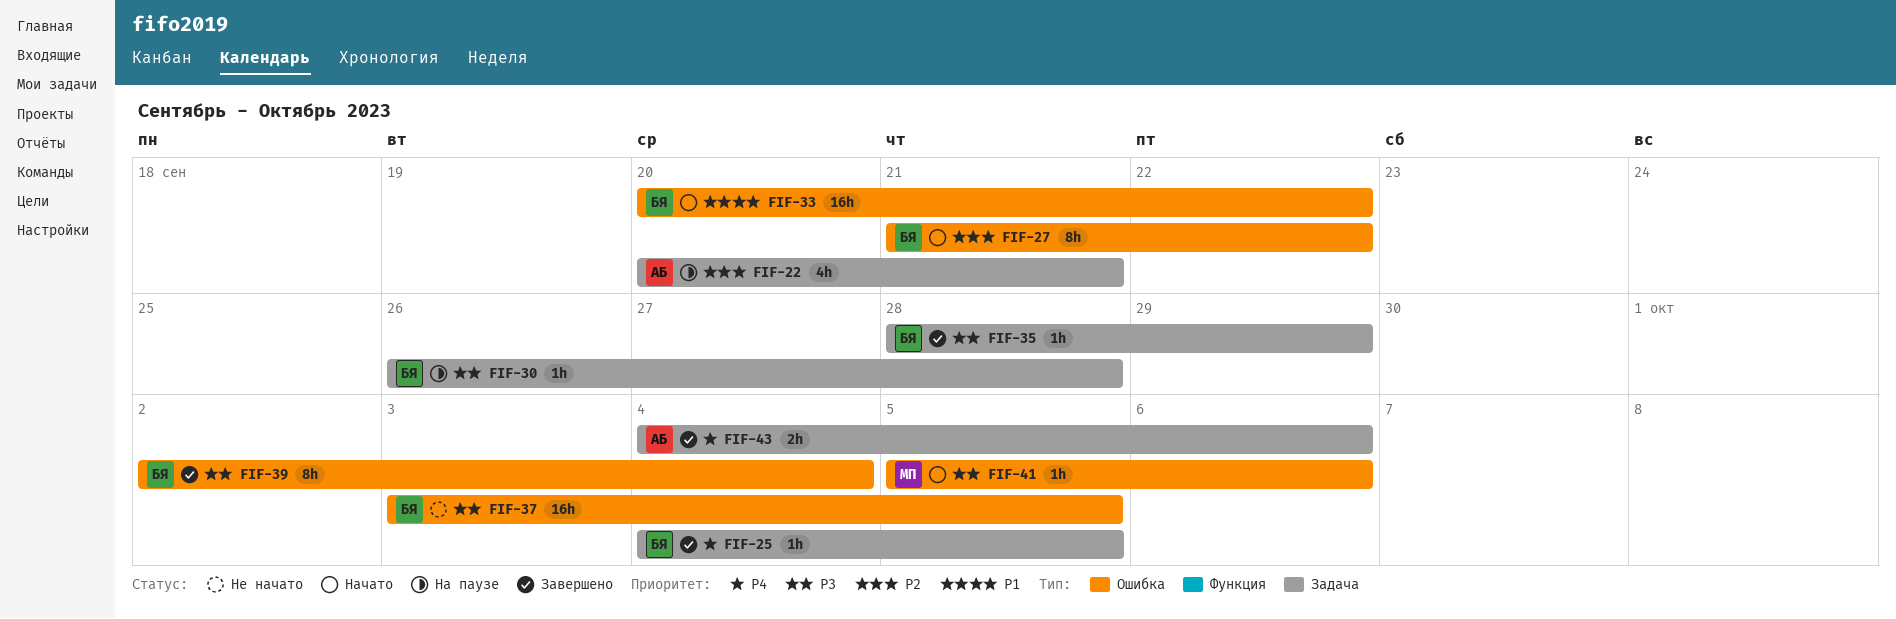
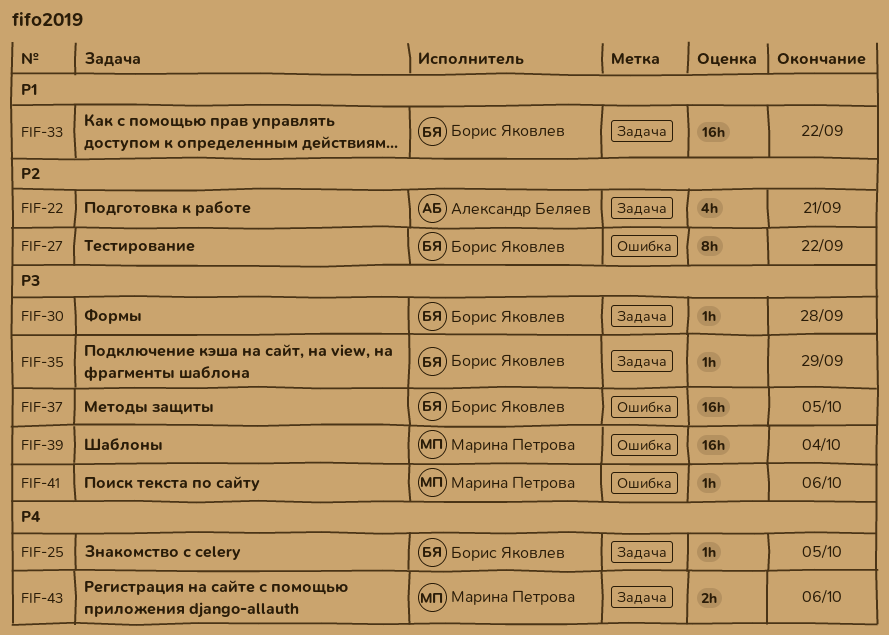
FIF-33, label: Ошибка -> Задача
FIF-39, owner: Борис Яковлев -> Марина Петрова
FIF-39, estimate: 8h -> 16h
FIF-43, owner: Александр Беляев -> Марина Петрова

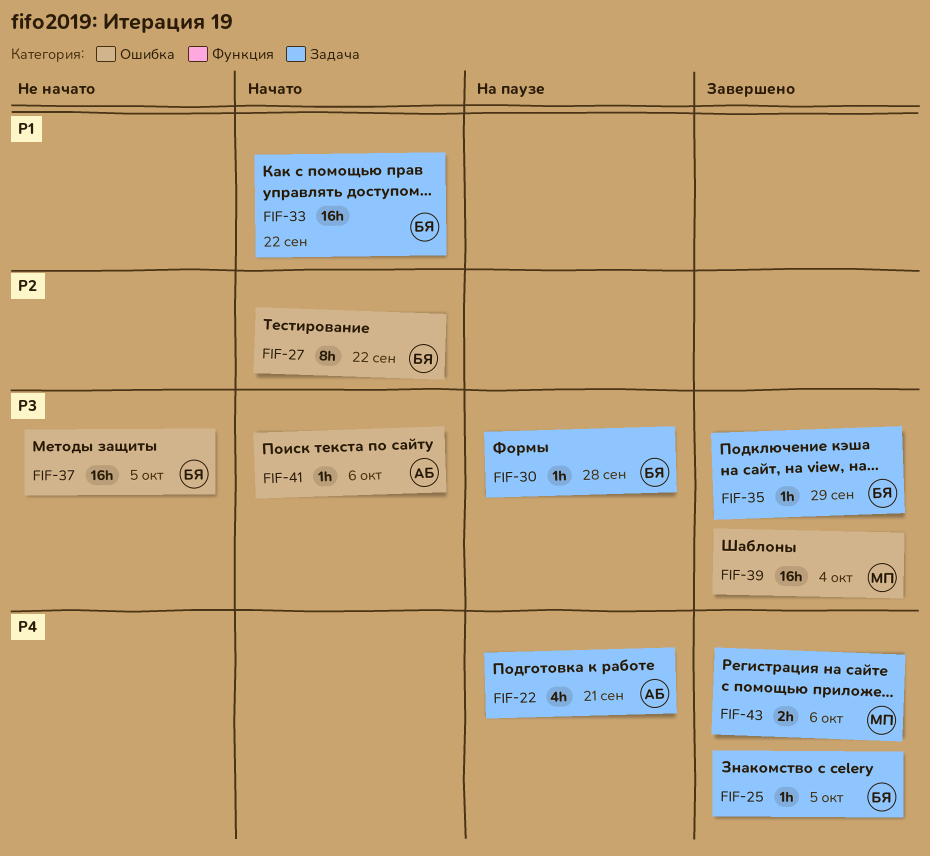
FIF-22, priority: P2 -> P4
FIF-41, owner: Марина Петрова -> Александр Беляев

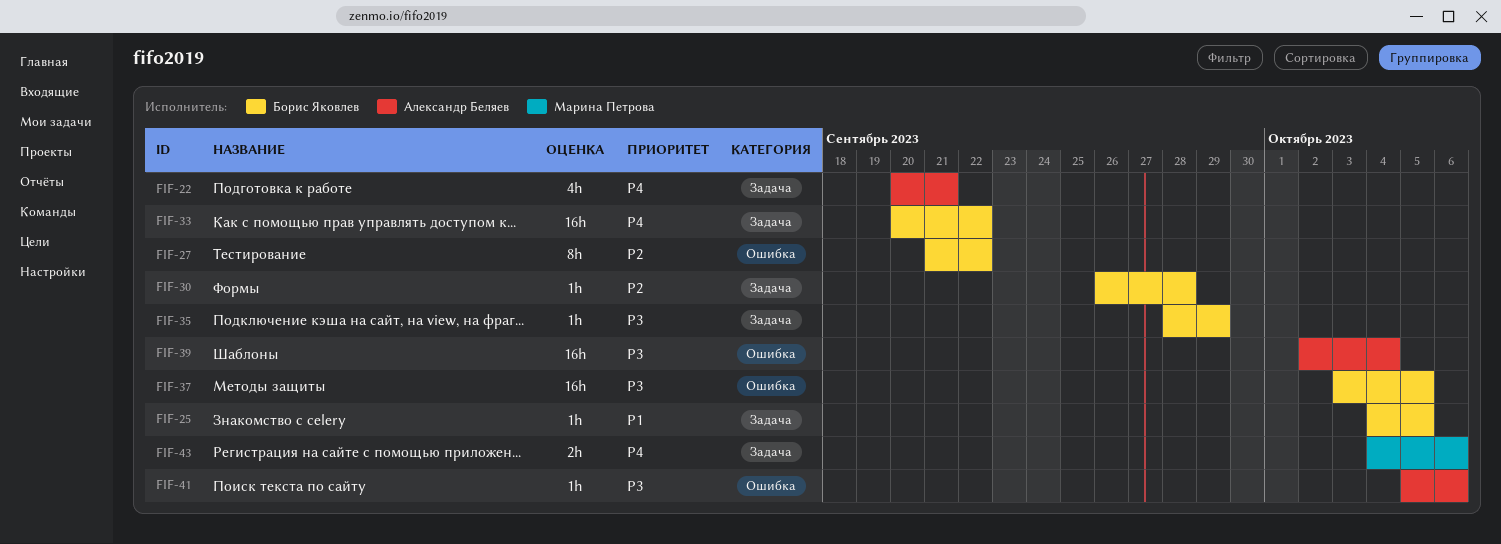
FIF-25, priority: P4 -> P1
FIF-30, priority: P3 -> P2
FIF-33, priority: P1 -> P4
FIF-39, owner: Марина Петрова -> Александр Беляев

